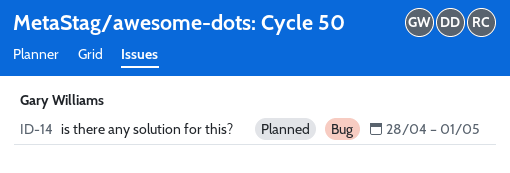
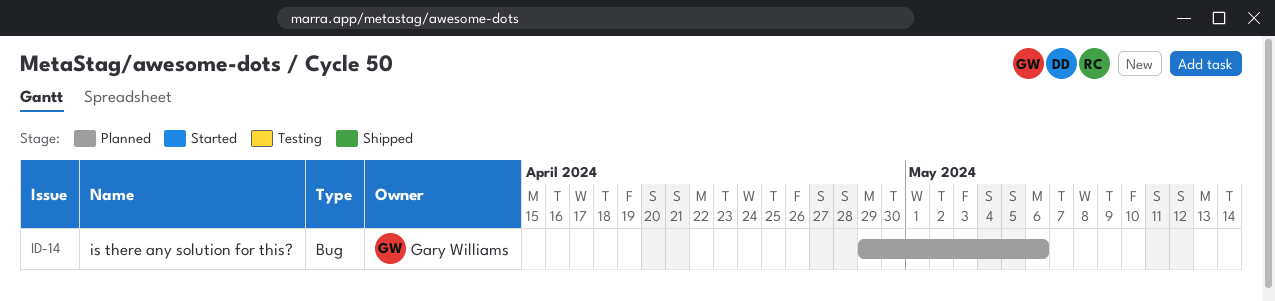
ID-14, start: Apr 28 -> Apr 29
ID-14, due: May 1 -> May 6

